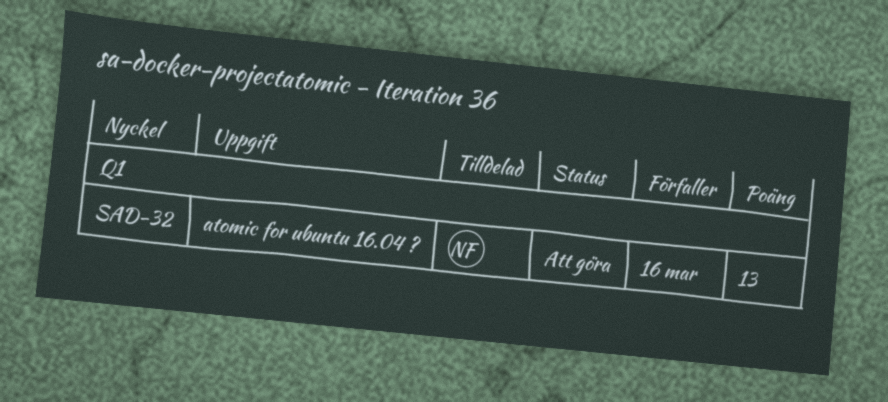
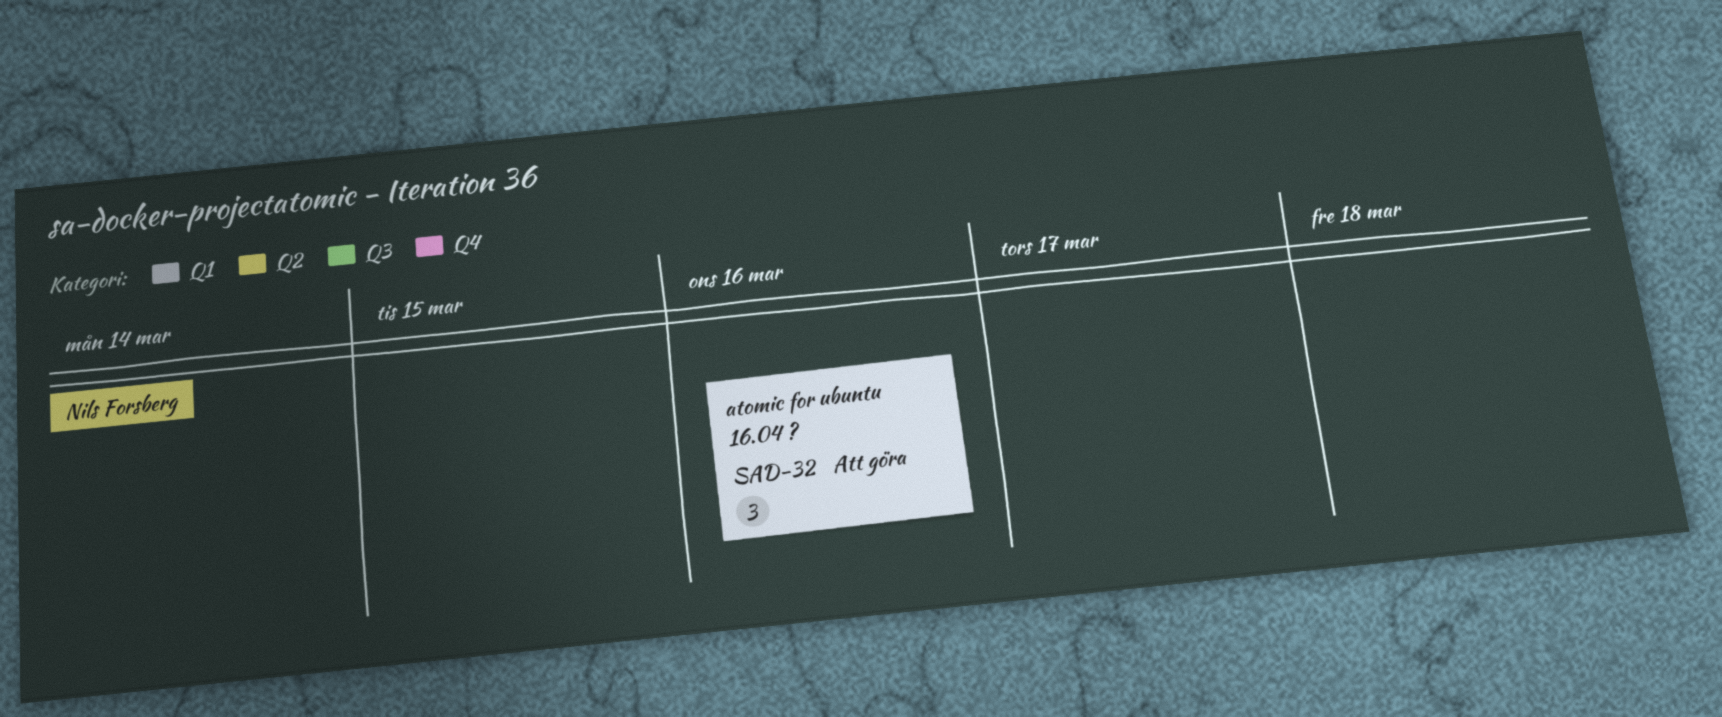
SAD-32, estimate: 13 -> 3

